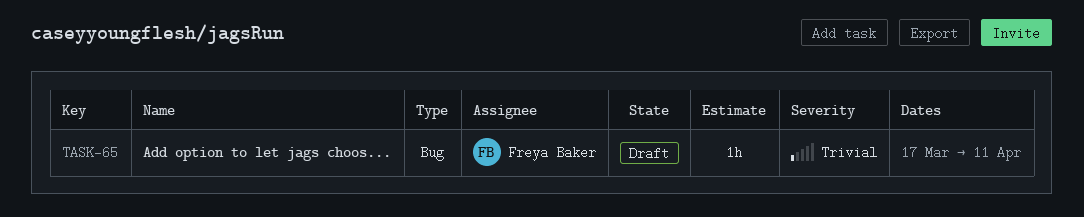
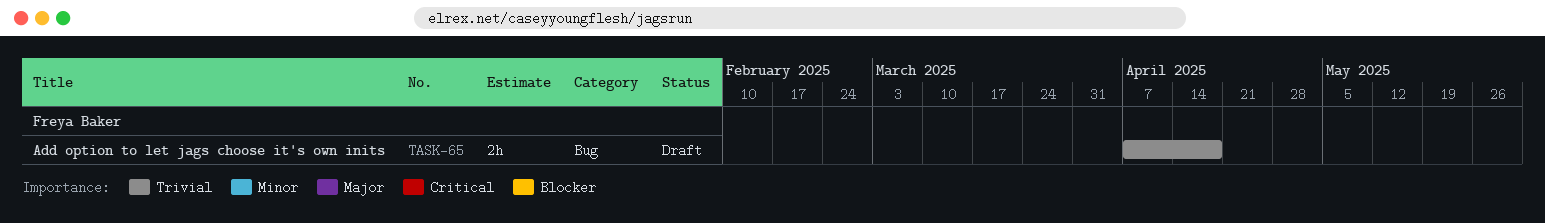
TASK-65, estimate: 1h -> 2h
TASK-65, start: Mar 17 -> Apr 7
TASK-65, due: Apr 11 -> Apr 18

